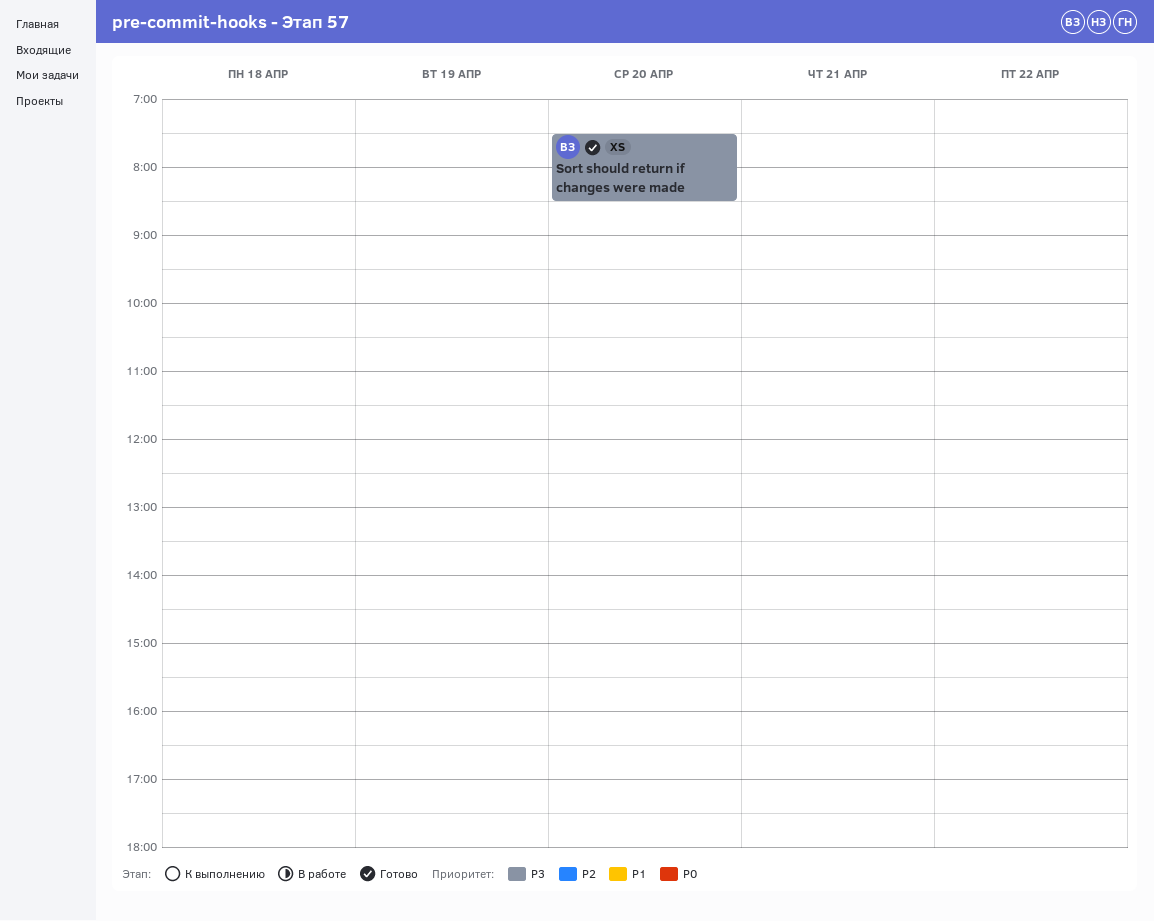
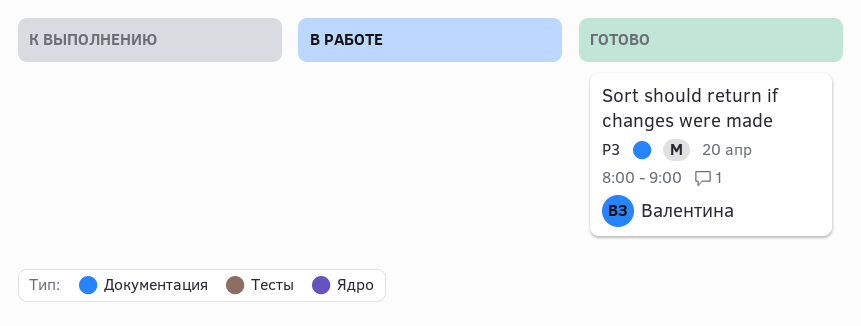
Sort should return if changes were made, estimate: XS -> M
Sort should return if changes were made, begins: 07:30 -> 08:00
Sort should return if changes were made, ends: 08:30 -> 09:00

